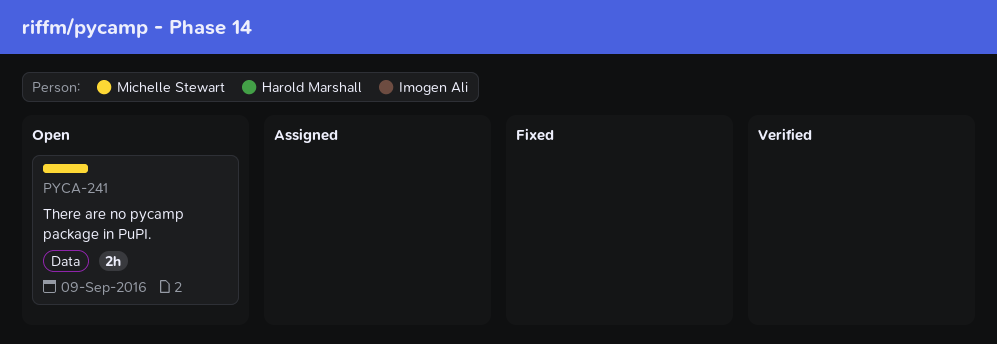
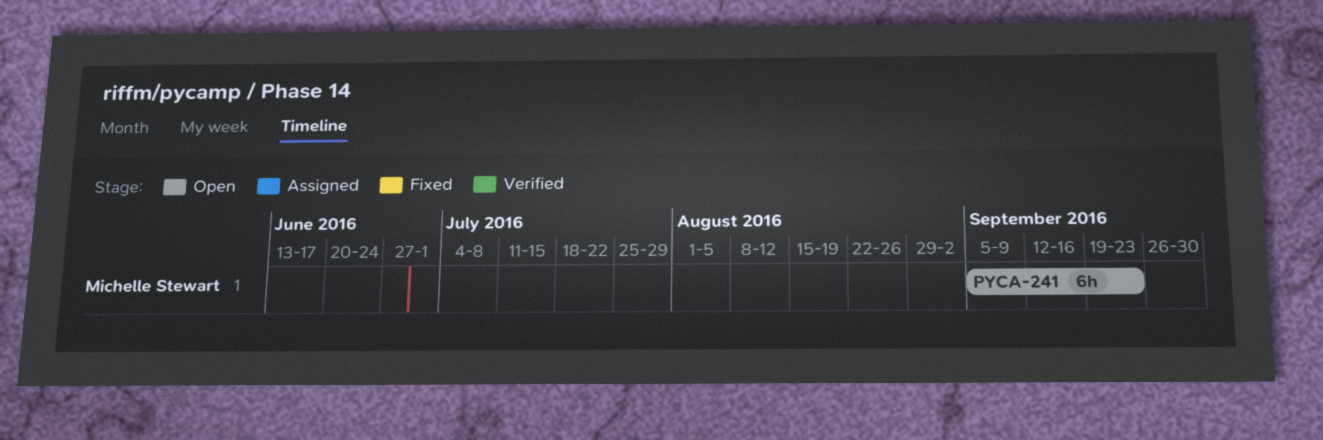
PYCA-241, estimate: 2h -> 6h
PYCA-241, due: Sep 9 -> Sep 23

